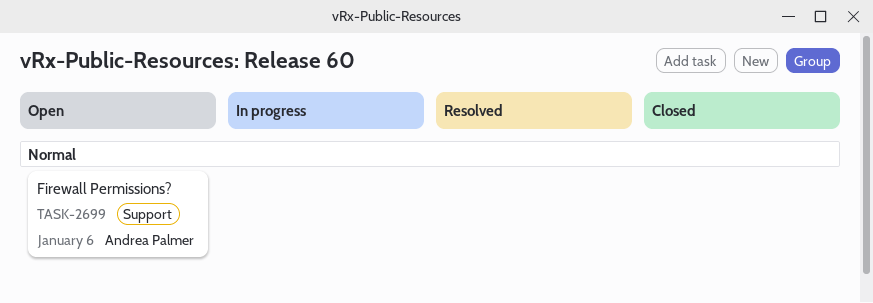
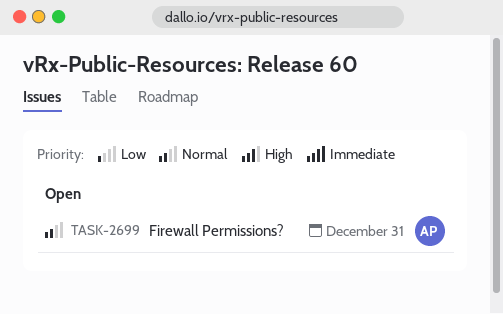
TASK-2699, due: Jan 6 -> Dec 31

